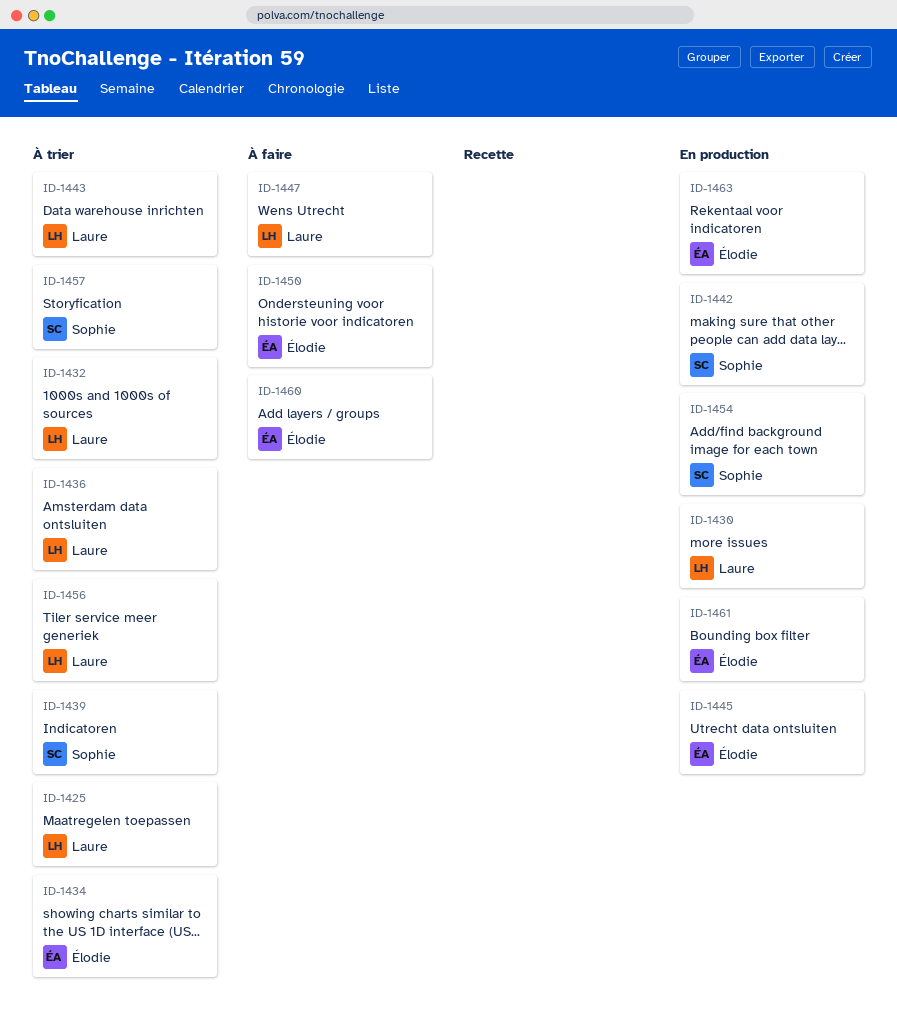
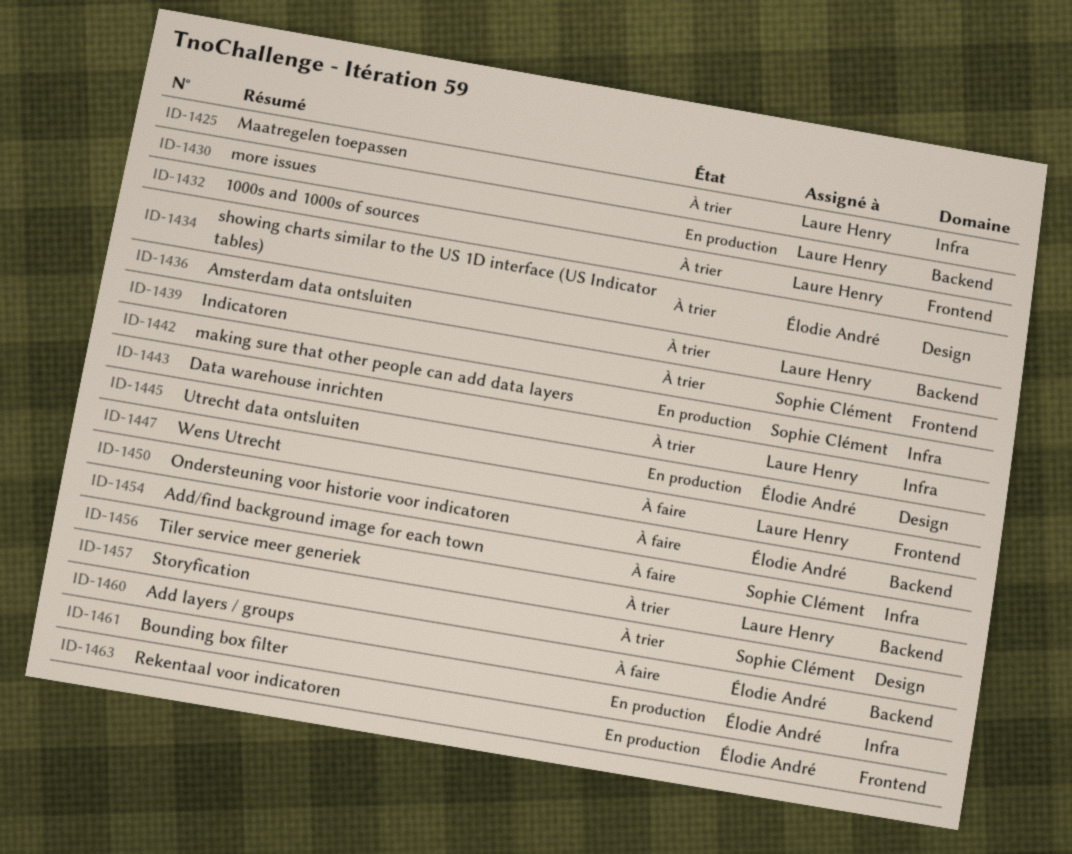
ID-1454, status: En production -> À faire

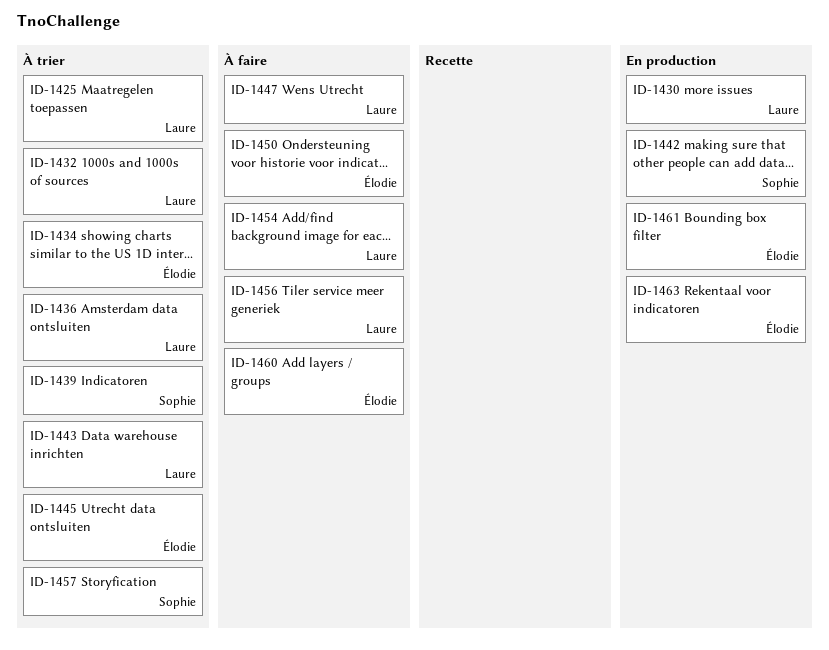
ID-1445, status: En production -> À trier
ID-1454, owner: Sophie Clément -> Laure Henry
ID-1456, status: À trier -> À faire

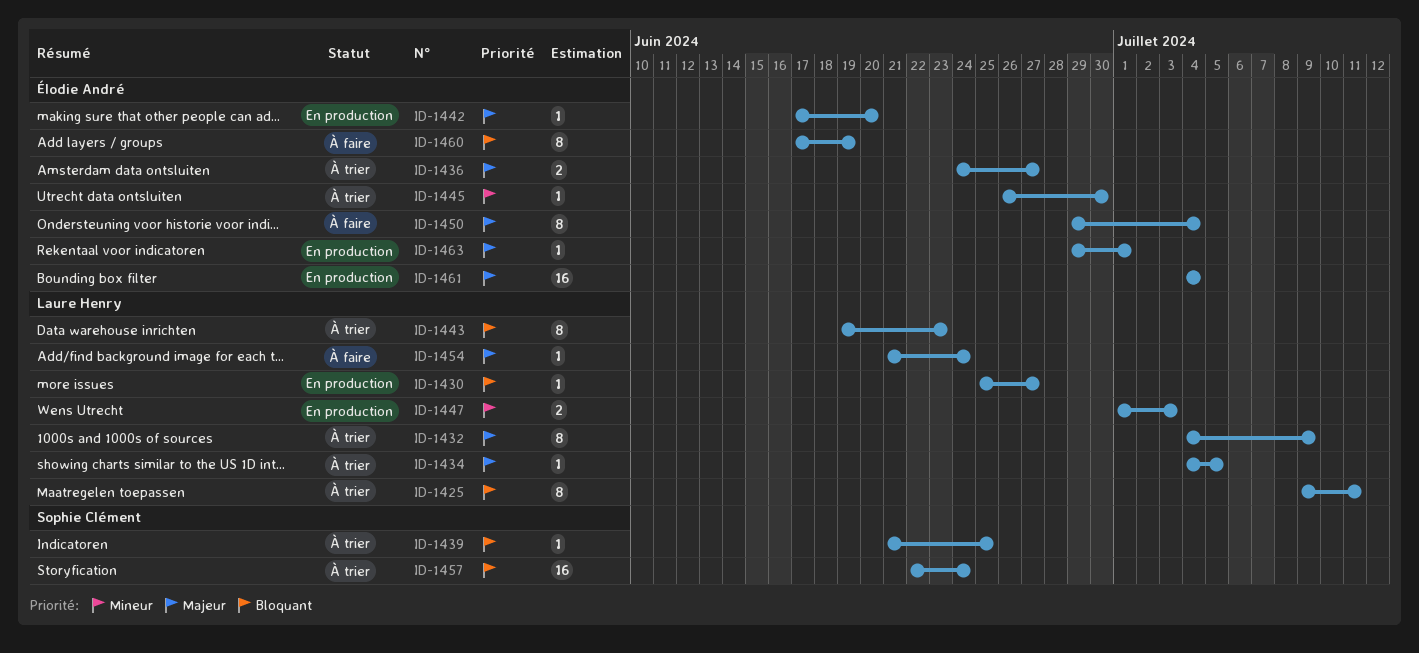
ID-1434, owner: Élodie André -> Laure Henry
ID-1436, owner: Laure Henry -> Élodie André
ID-1442, owner: Sophie Clément -> Élodie André
ID-1447, status: À faire -> En production
ID-1456: present -> none

